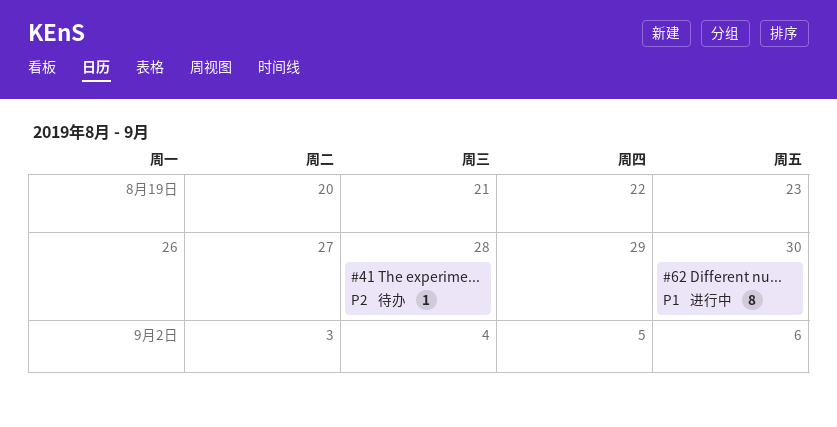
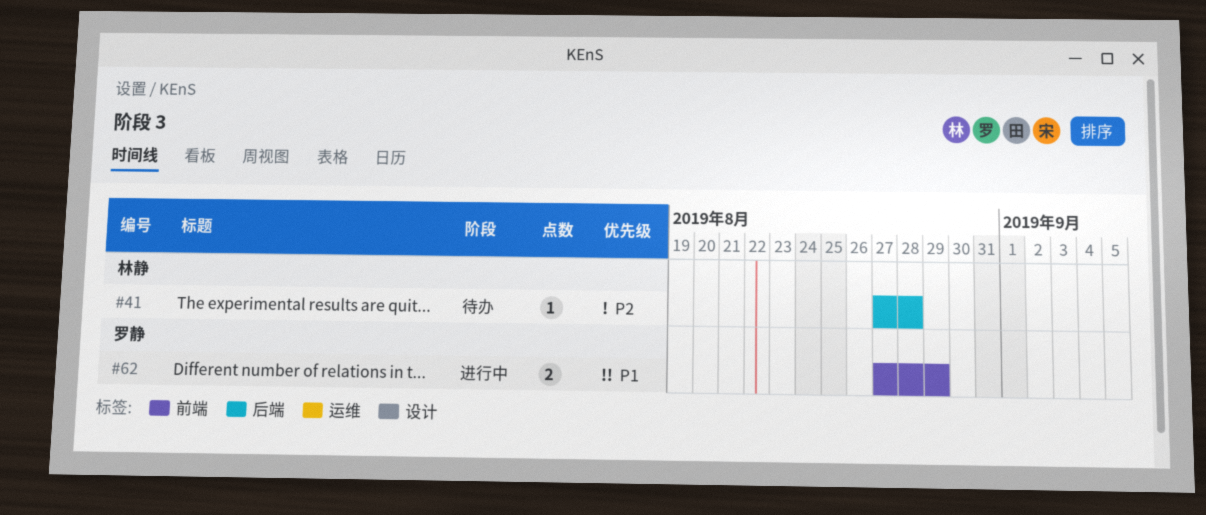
#62, estimate: 8 -> 2
#62, due: Aug 30 -> Aug 29

